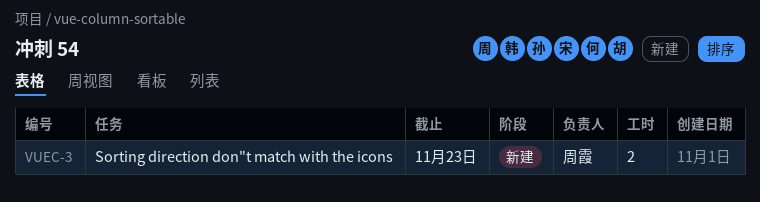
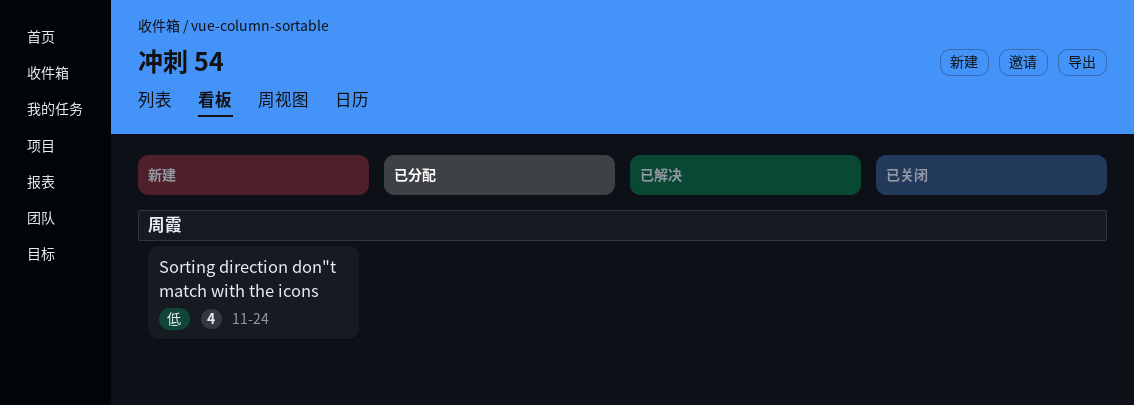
Sorting direction don"t match with the icons, estimate: 2 -> 4
Sorting direction don"t match with the icons, due: Nov 23 -> Nov 24

